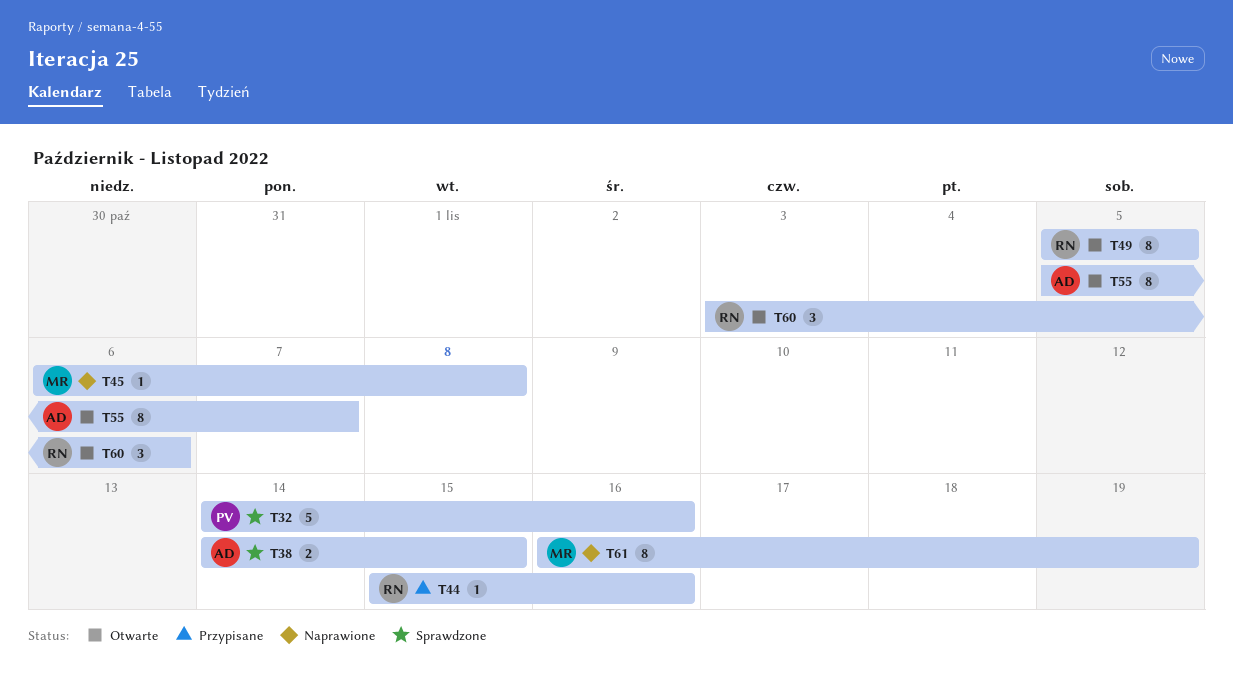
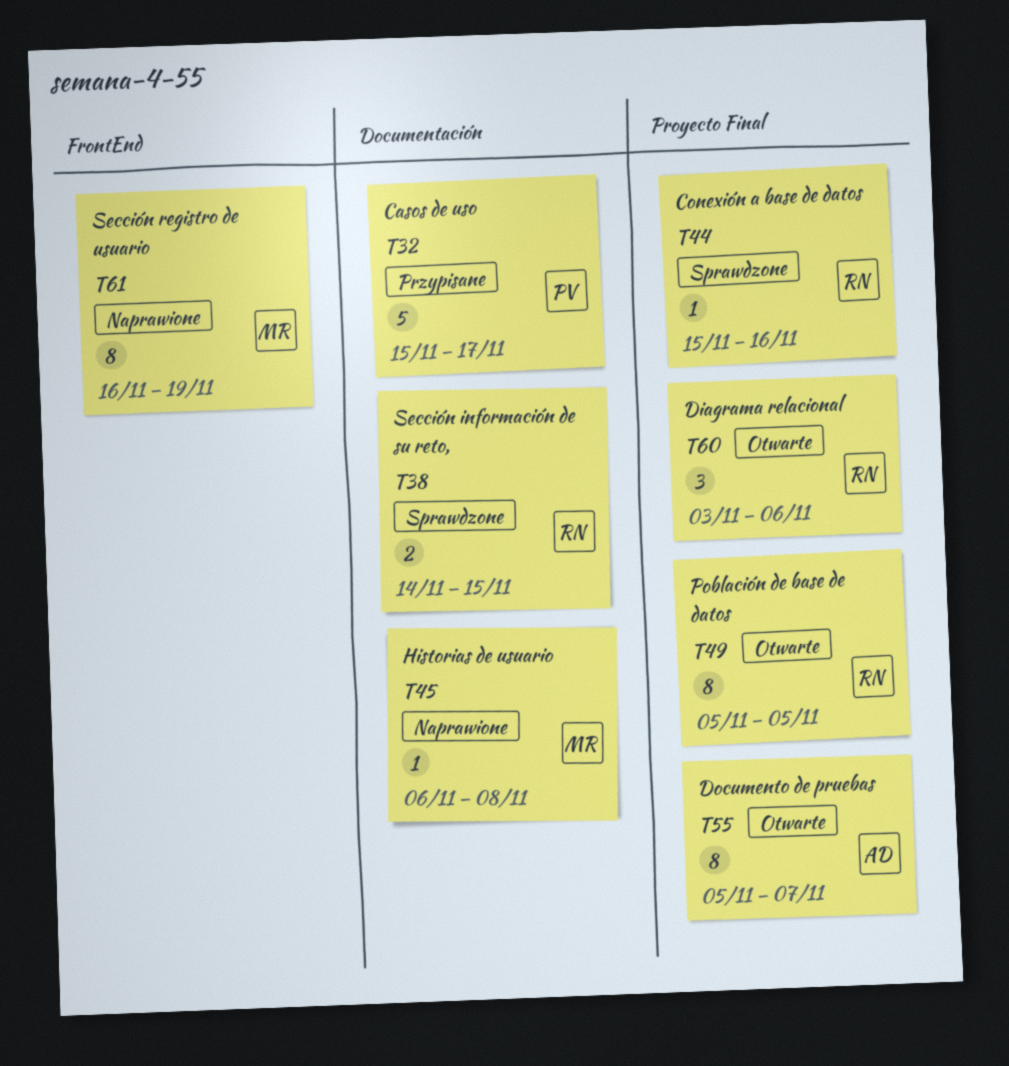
T32, status: Sprawdzone -> Przypisane
T32, start: Nov 14 -> Nov 15
T32, due: Nov 16 -> Nov 17
T38, owner: AD -> RN
T44, status: Przypisane -> Sprawdzone

